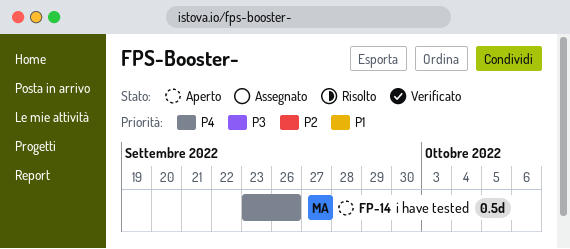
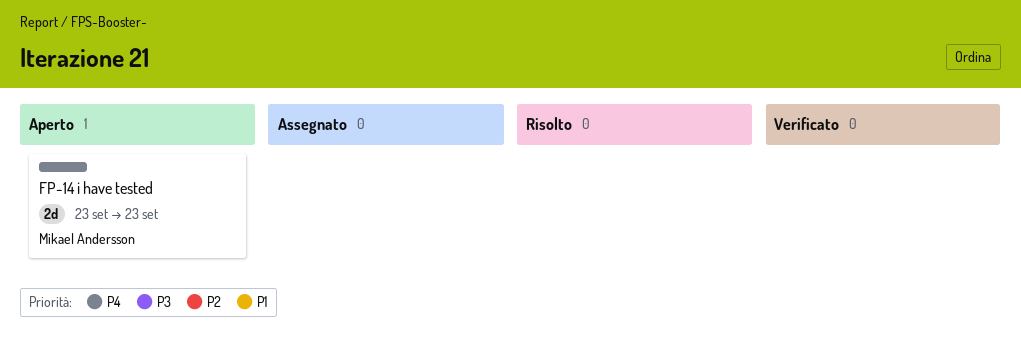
FP-14, estimate: 0.5d -> 2d
FP-14, due: Sep 26 -> Sep 23

